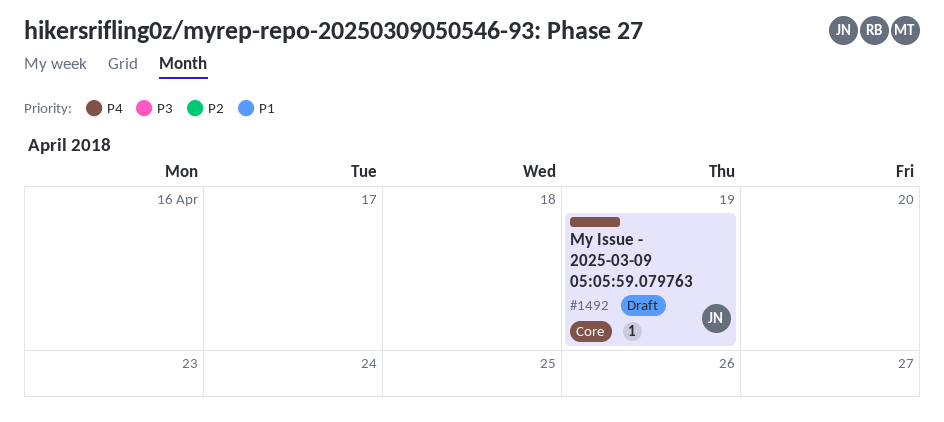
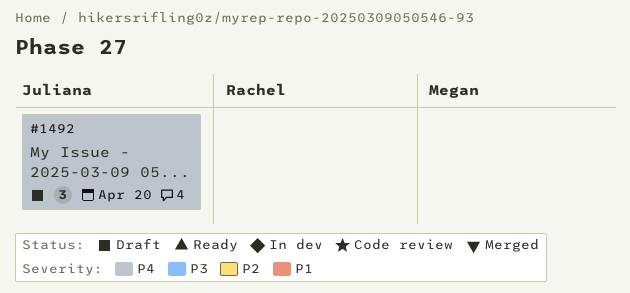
#1492, estimate: 1 -> 3
#1492, due: Apr 19 -> Apr 20

